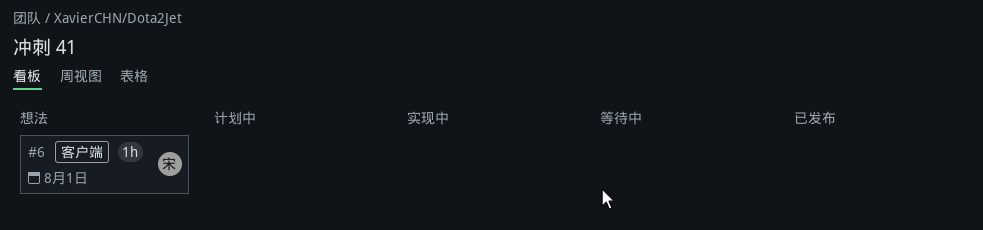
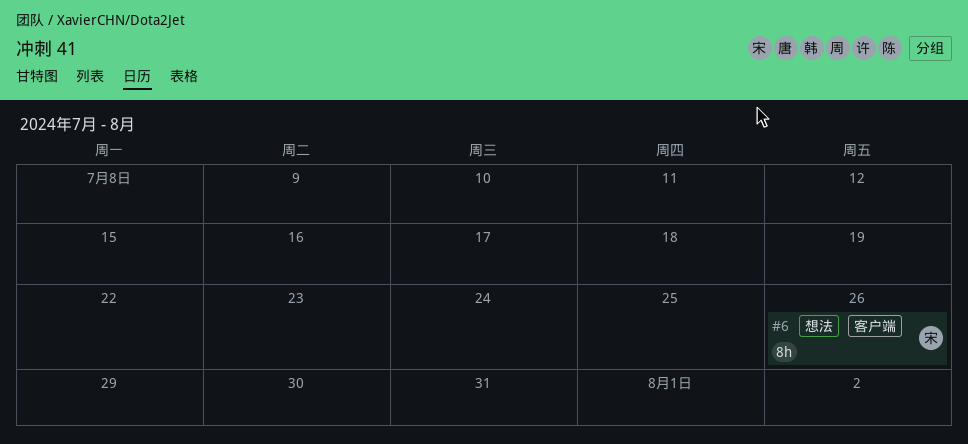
#6, estimate: 1h -> 8h
#6, due: Aug 1 -> Jul 26

